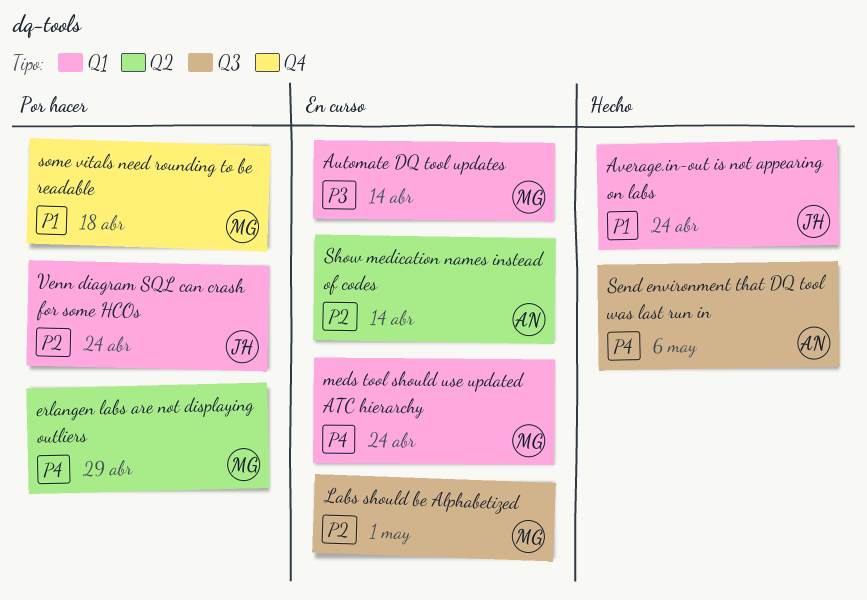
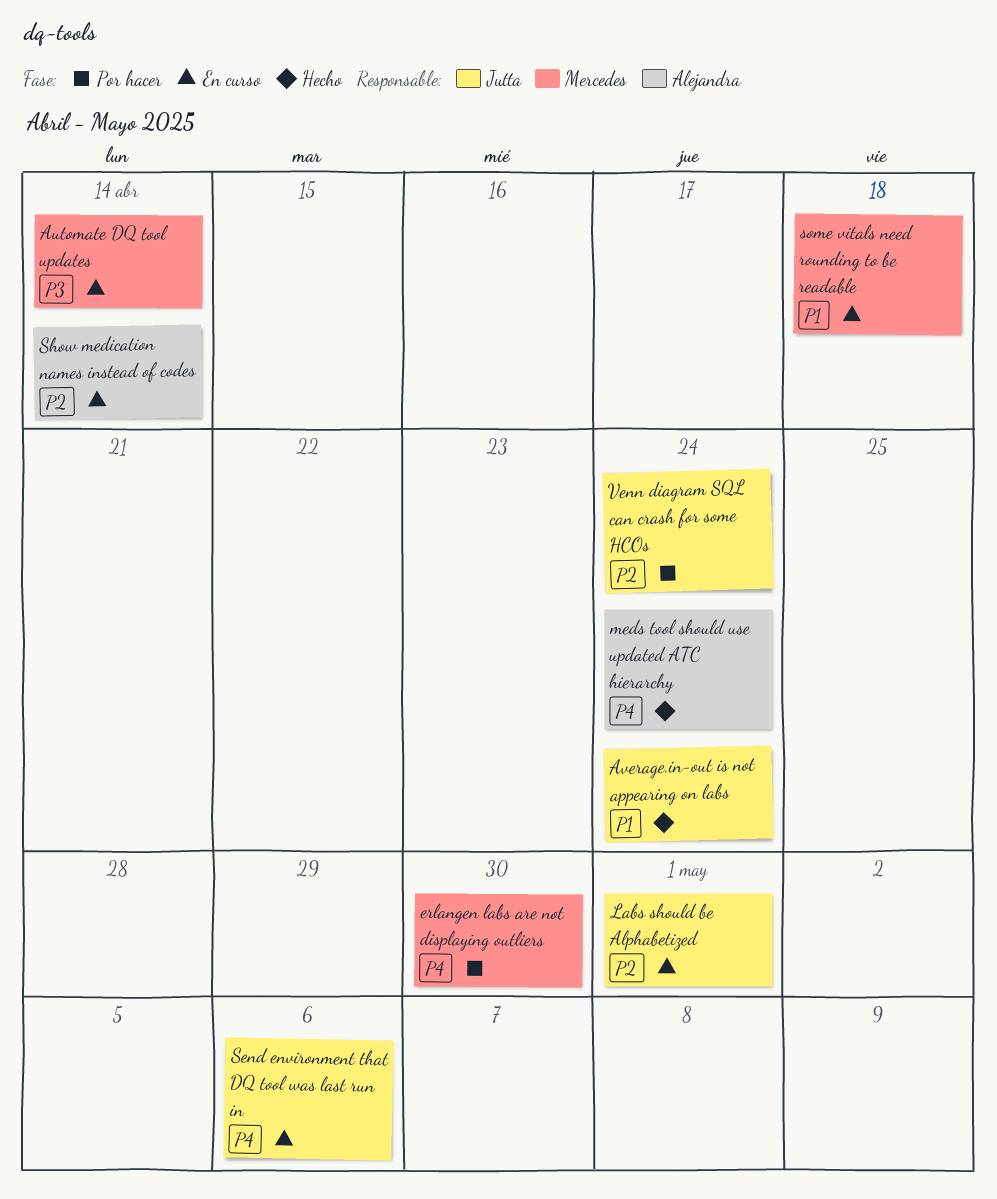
erlangen labs are not displaying outliers, due: Apr 29 -> Apr 30
Labs should be Alphabetized, owner: Mercedes -> Jutta
meds tool should use updated ATC hierarchy, status: En curso -> Hecho
meds tool should use updated ATC hierarchy, owner: Mercedes -> Alejandra
Send environment that DQ tool was last run in, status: Hecho -> En curso
Send environment that DQ tool was last run in, owner: Alejandra -> Jutta
some vitals need rounding to be readable, status: Por hacer -> En curso

